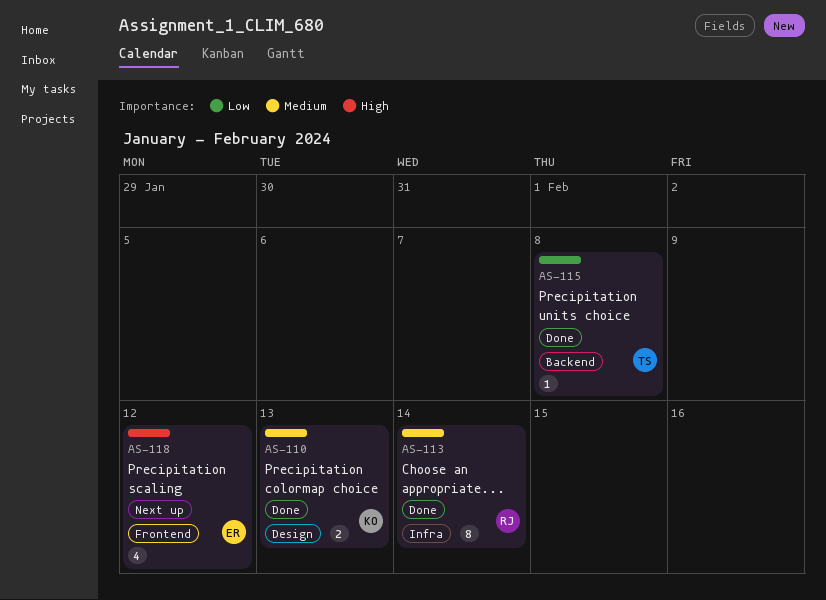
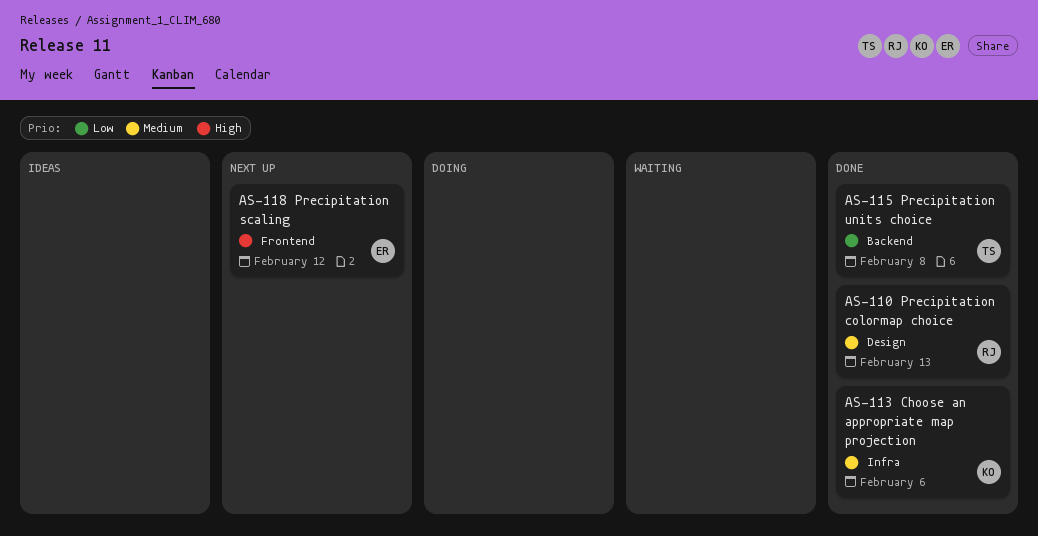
AS-110, owner: KO -> RJ
AS-113, owner: RJ -> KO
AS-113, due: Feb 14 -> Feb 6

